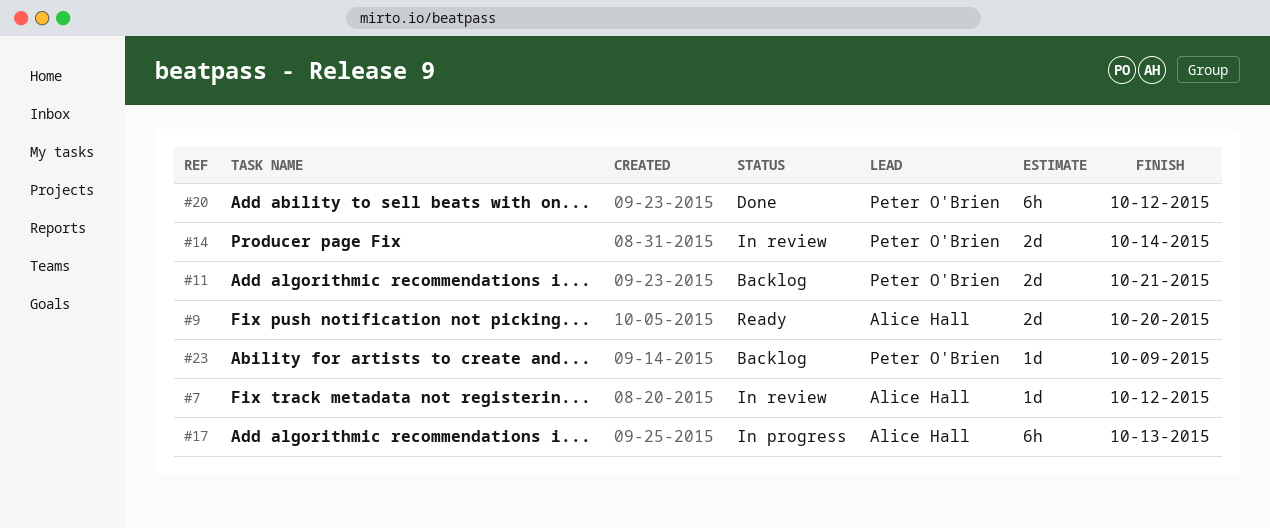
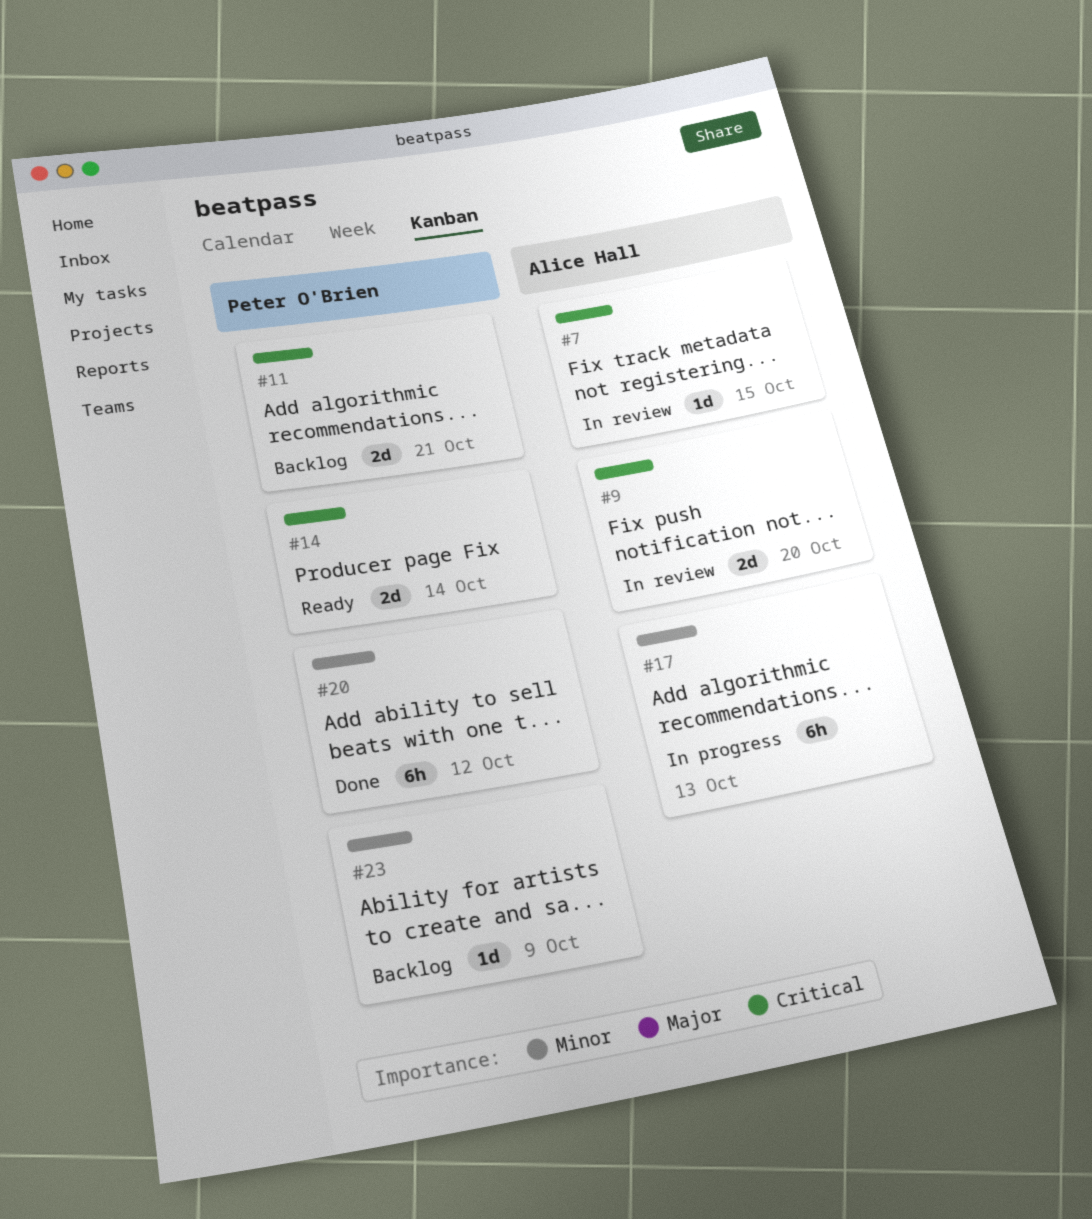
#7, due: Oct 12 -> Oct 15
#9, status: Ready -> In review
#14, status: In review -> Ready

